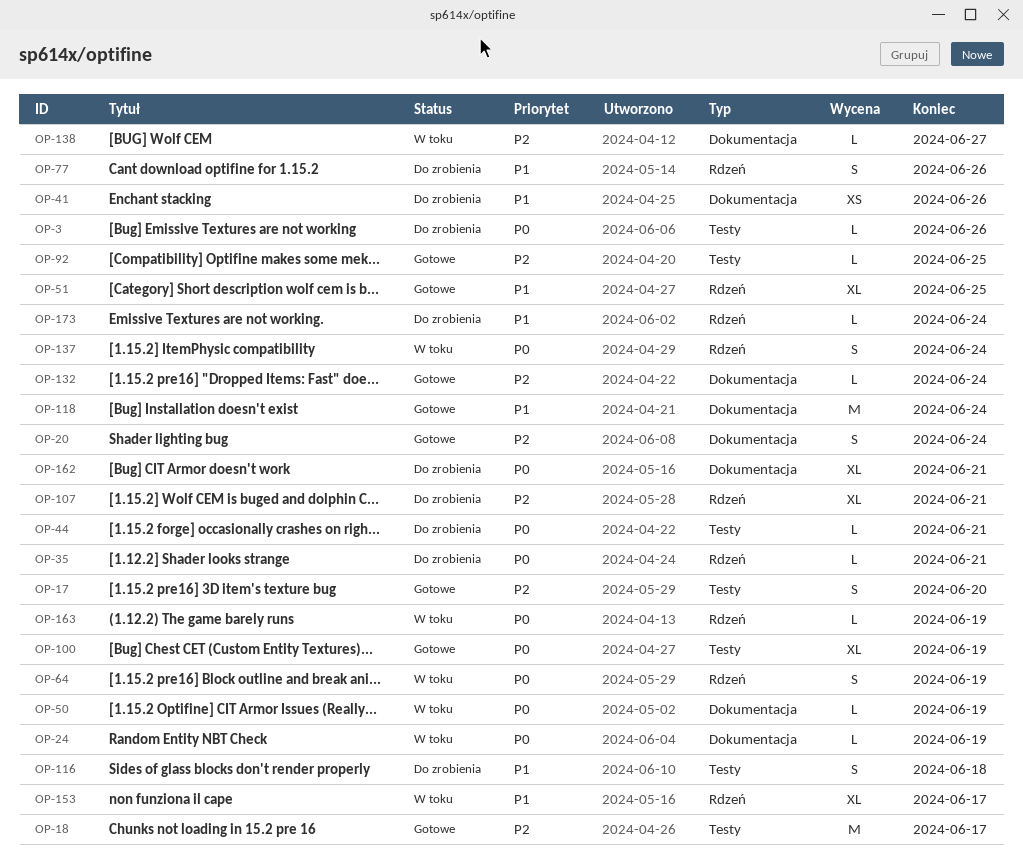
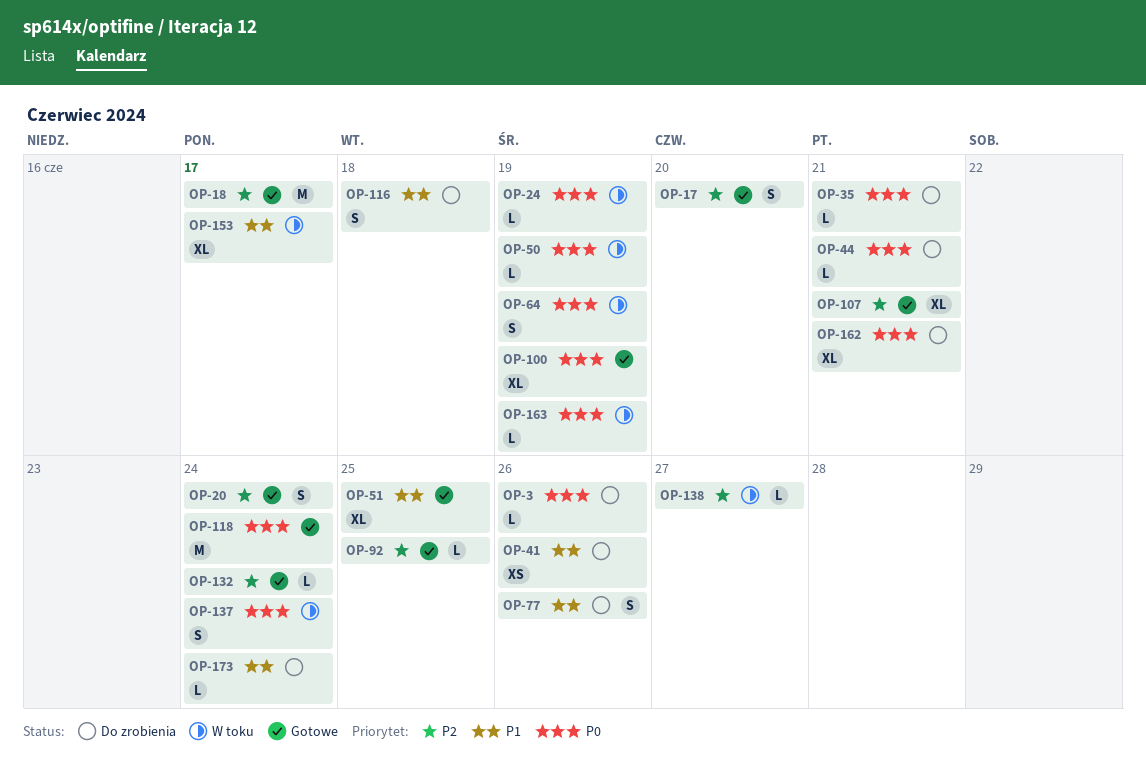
OP-107, status: Do zrobienia -> Gotowe
OP-118, priority: P1 -> P0

